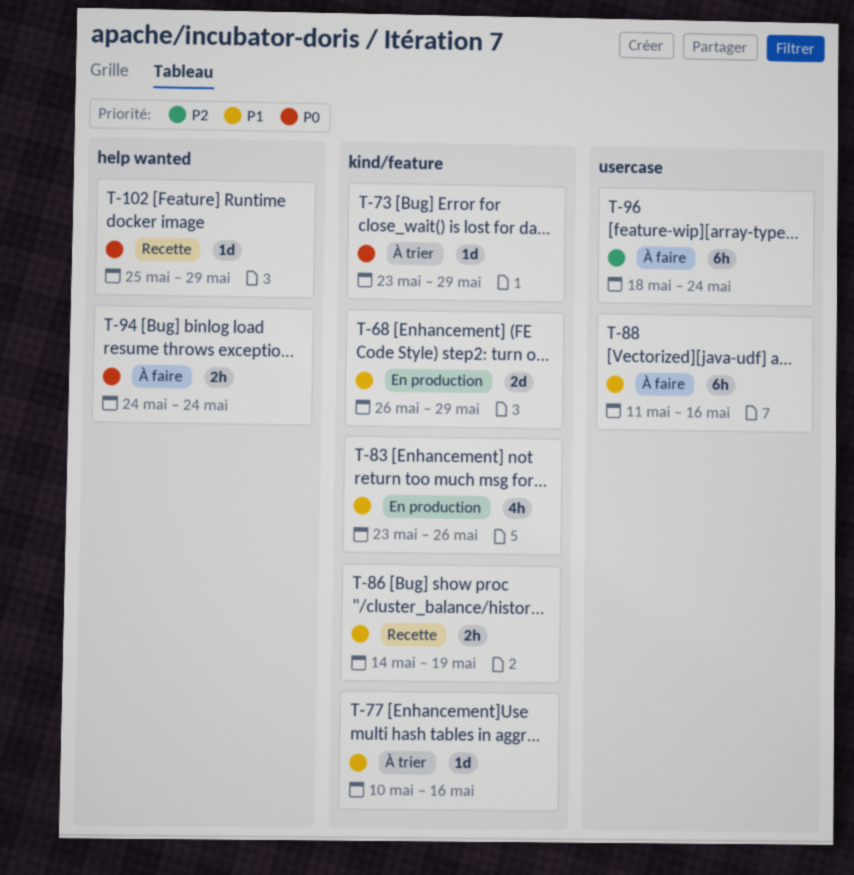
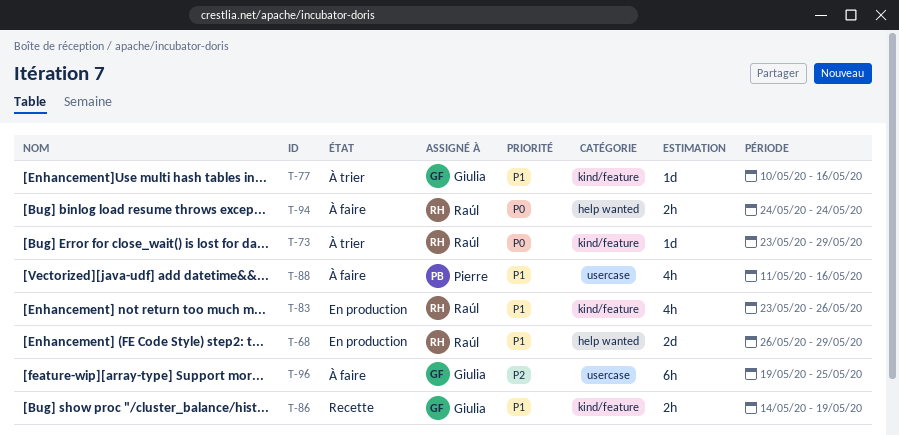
T-68, label: kind/feature -> help wanted
T-88, estimate: 6h -> 4h
T-96, start: May 18 -> May 19
T-96, due: May 24 -> May 25
T-102: present -> none

